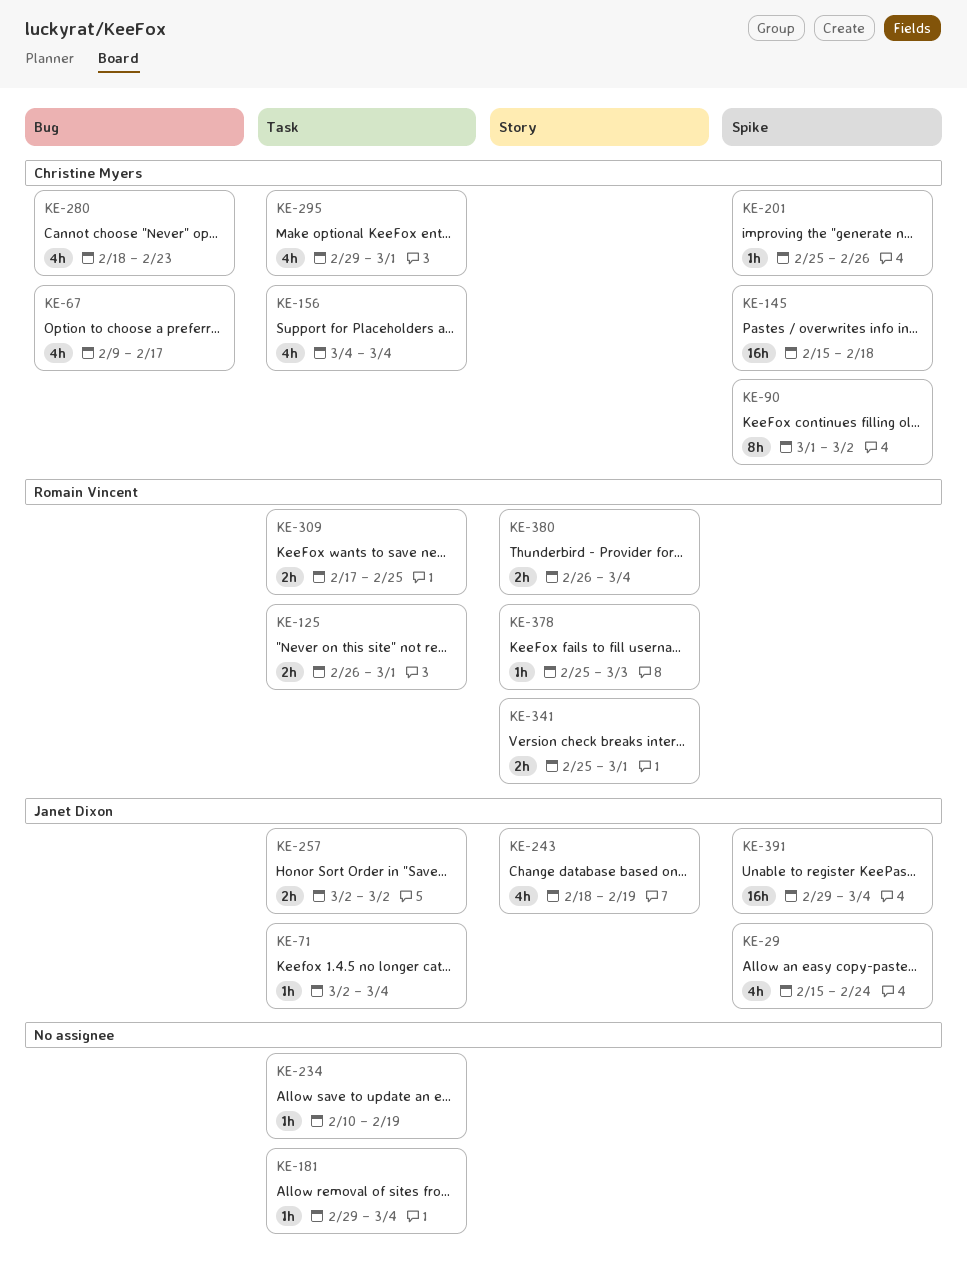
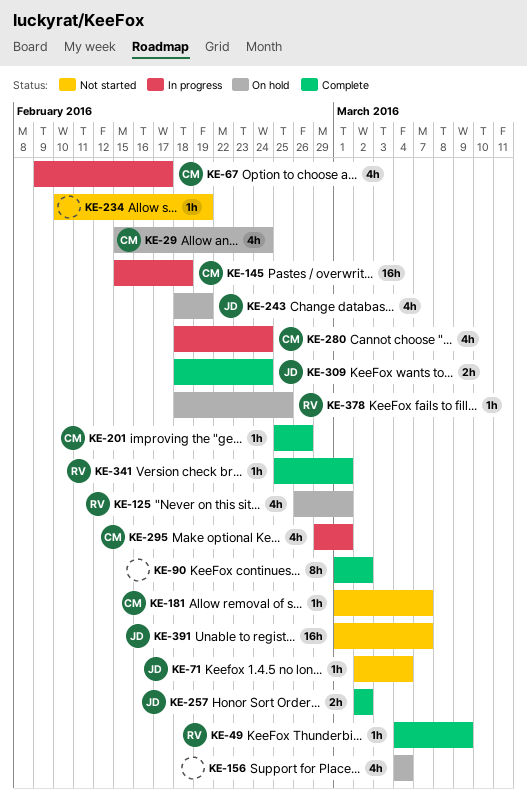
KE-29, owner: Janet Dixon -> Christine Myers
KE-49: none -> present
KE-90, owner: Christine Myers -> none
KE-125, estimate: 2h -> 4h
KE-156, owner: Christine Myers -> none
KE-181, owner: none -> Christine Myers
KE-181, start: Feb 29 -> Mar 1
KE-181, due: Mar 4 -> Mar 7
KE-280, due: Feb 23 -> Feb 24
KE-309, owner: Romain Vincent -> Janet Dixon
KE-309, start: Feb 17 -> Feb 18
KE-309, due: Feb 25 -> Feb 24
KE-341, estimate: 2h -> 1h
KE-378, start: Feb 25 -> Feb 18
KE-378, due: Mar 3 -> Feb 25
KE-380: present -> none
KE-391, start: Feb 29 -> Mar 1
KE-391, due: Mar 4 -> Mar 7

